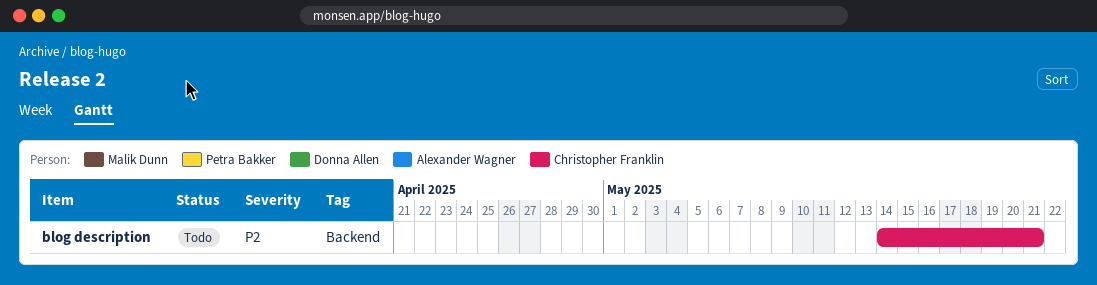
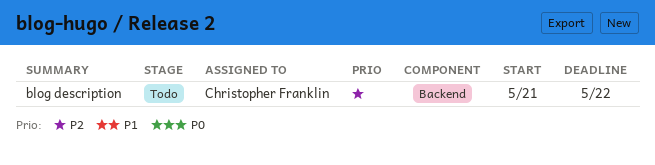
blog description, start: May 14 -> May 21
blog description, due: May 21 -> May 22

